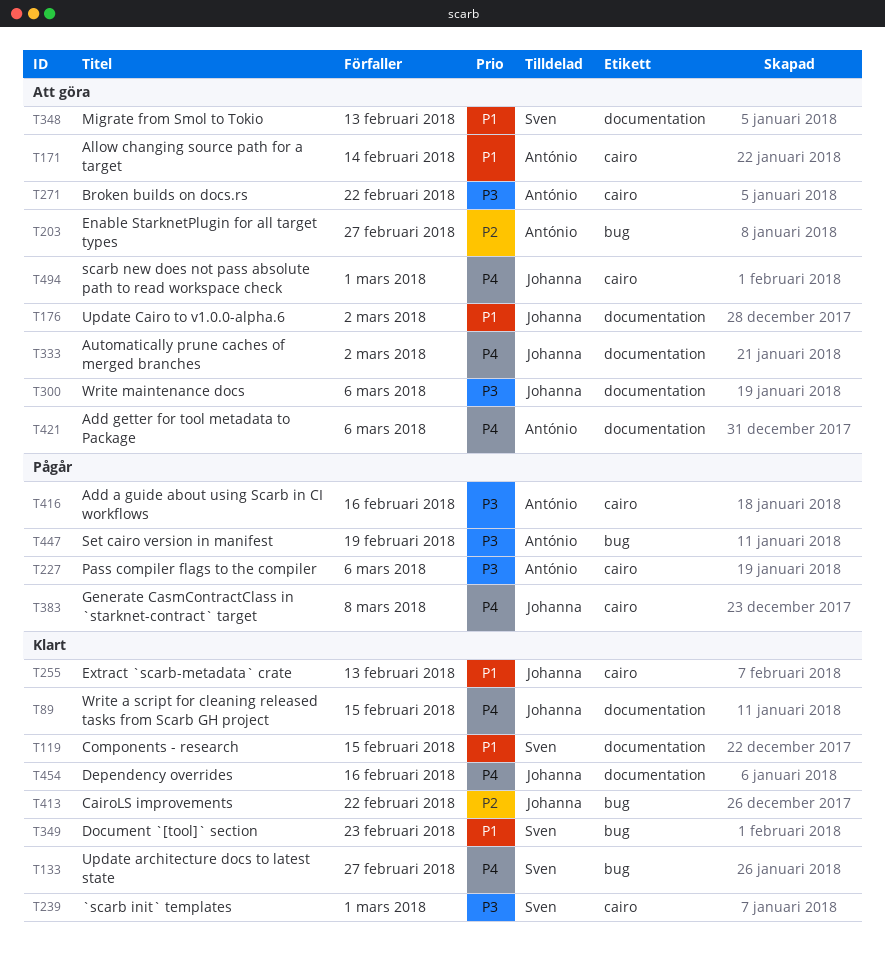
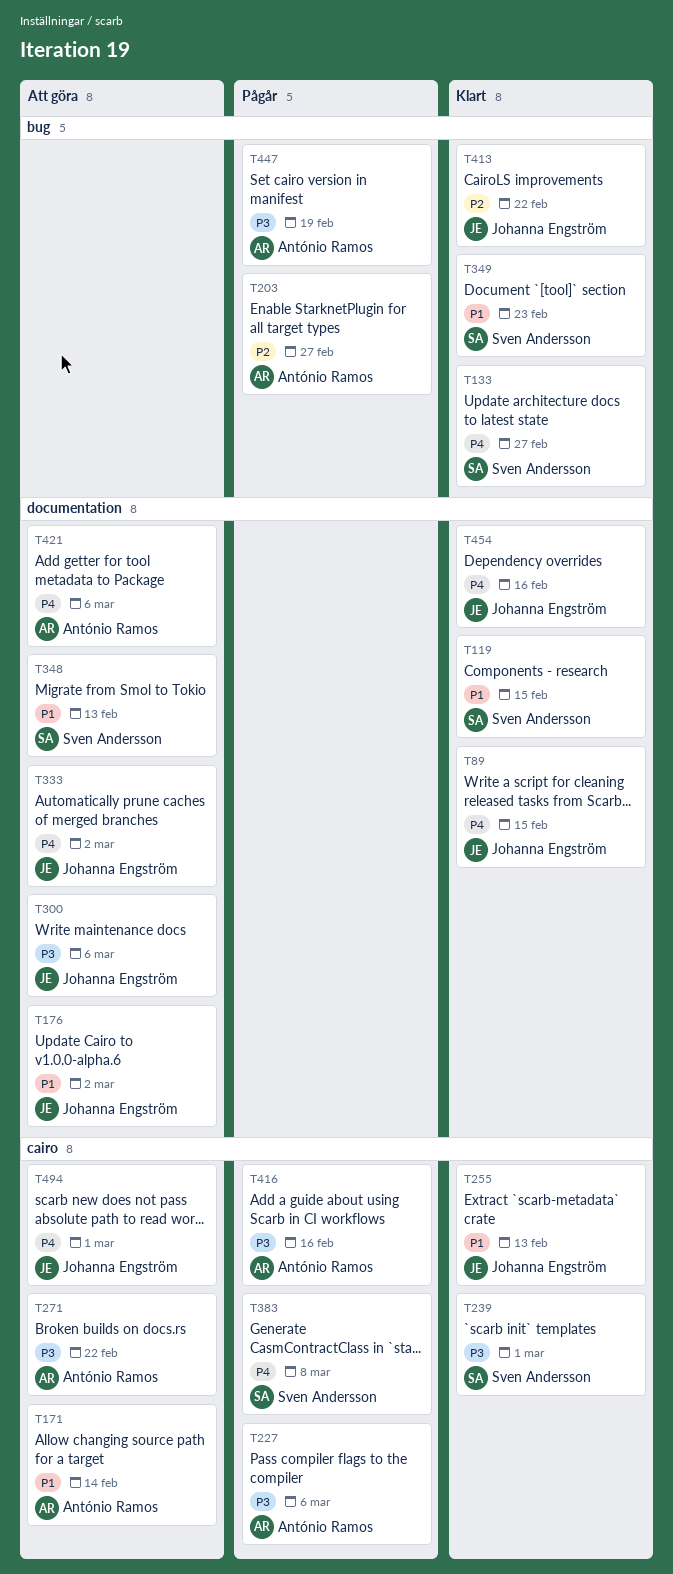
T203, status: Att göra -> Pågår
T383, owner: Johanna Engström -> Sven Andersson

